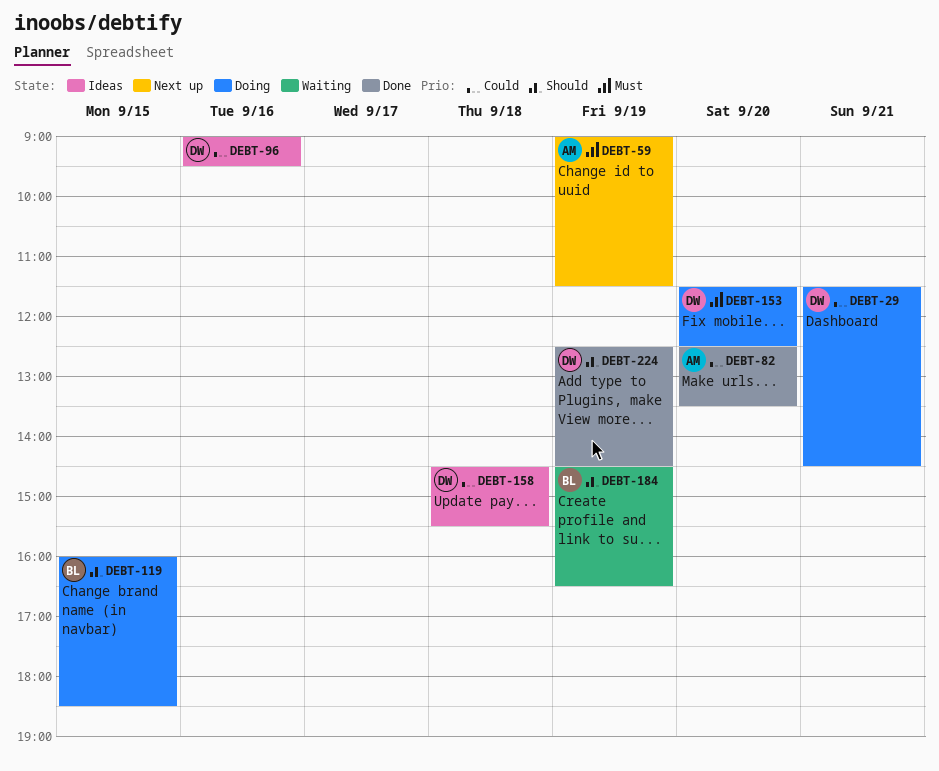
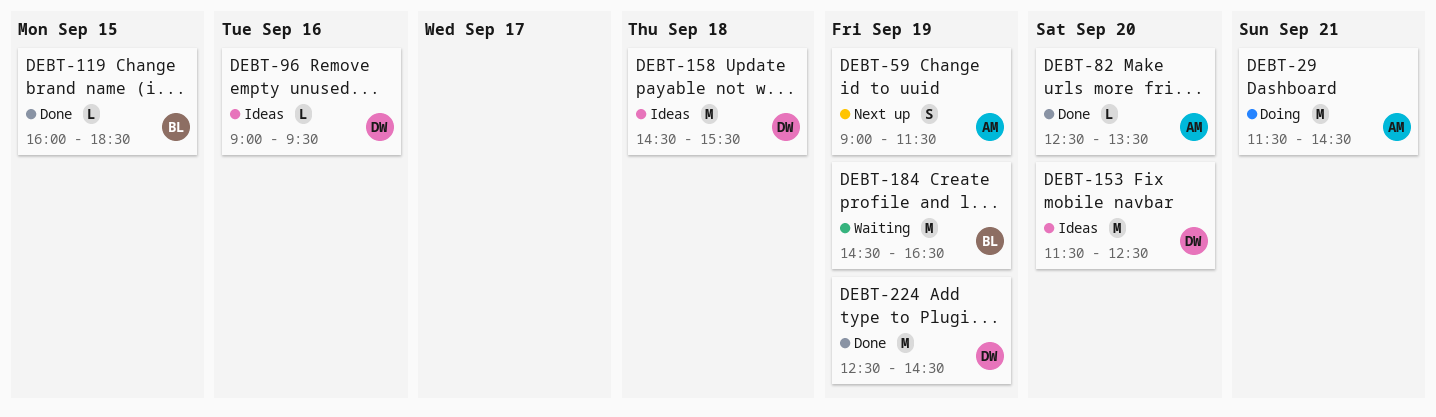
DEBT-29, owner: DW -> AM
DEBT-119, status: Doing -> Done
DEBT-153, status: Doing -> Ideas

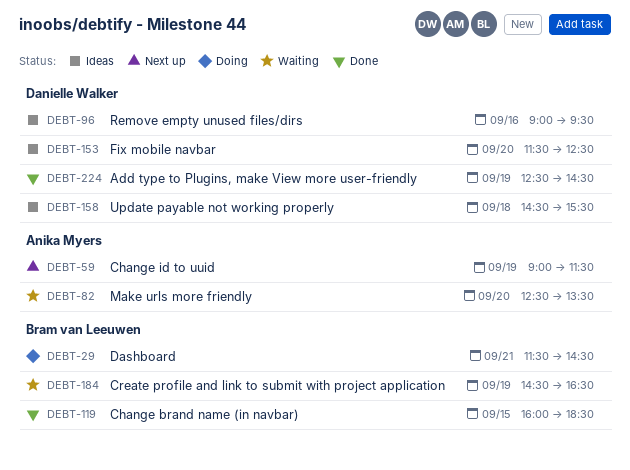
DEBT-29, owner: Anika Myers -> Bram van Leeuwen
DEBT-82, status: Done -> Waiting

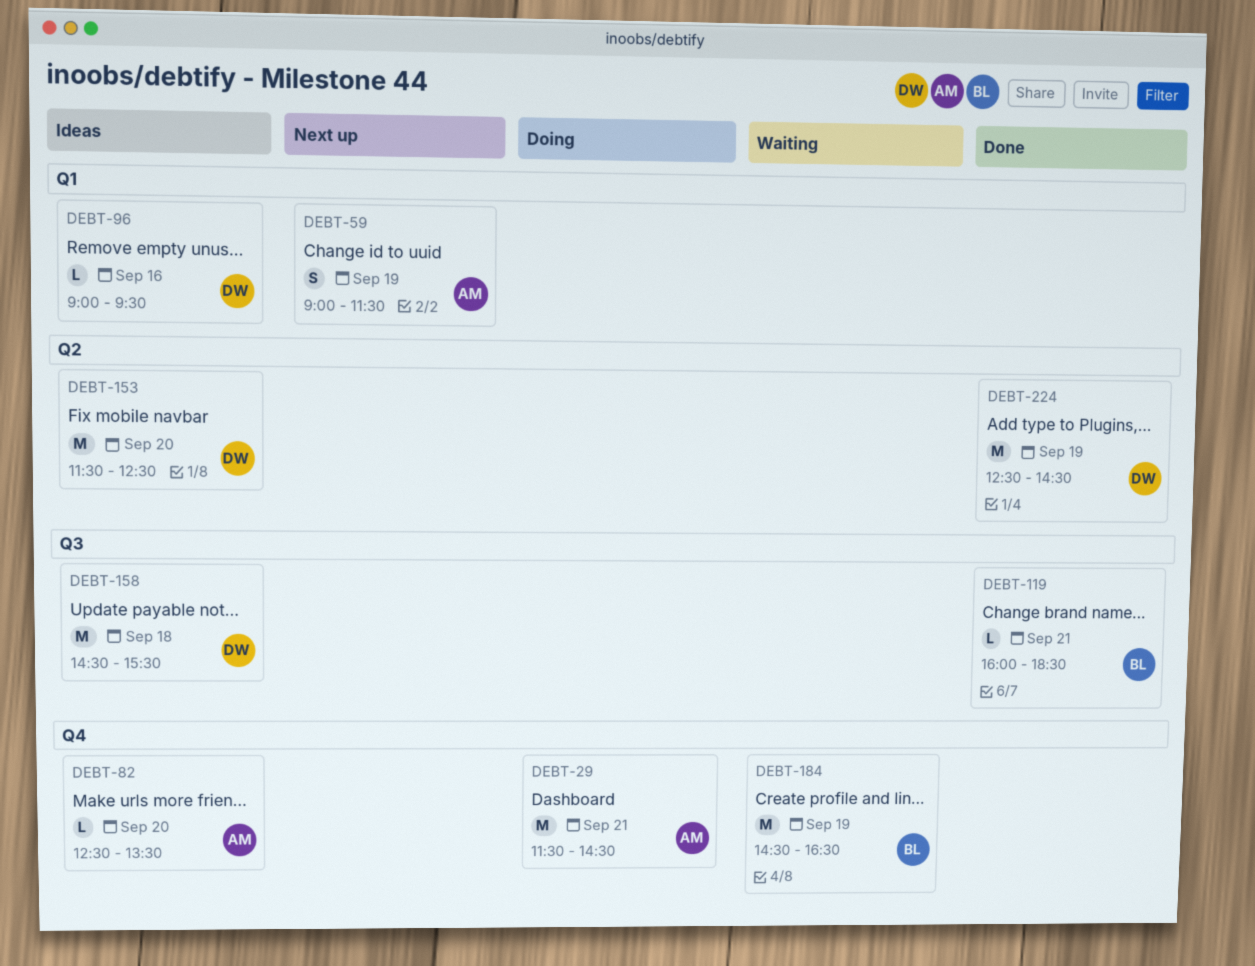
DEBT-29, owner: Bram van Leeuwen -> Anika Myers
DEBT-82, status: Waiting -> Ideas
DEBT-119, day: Sep 15 -> Sep 21

